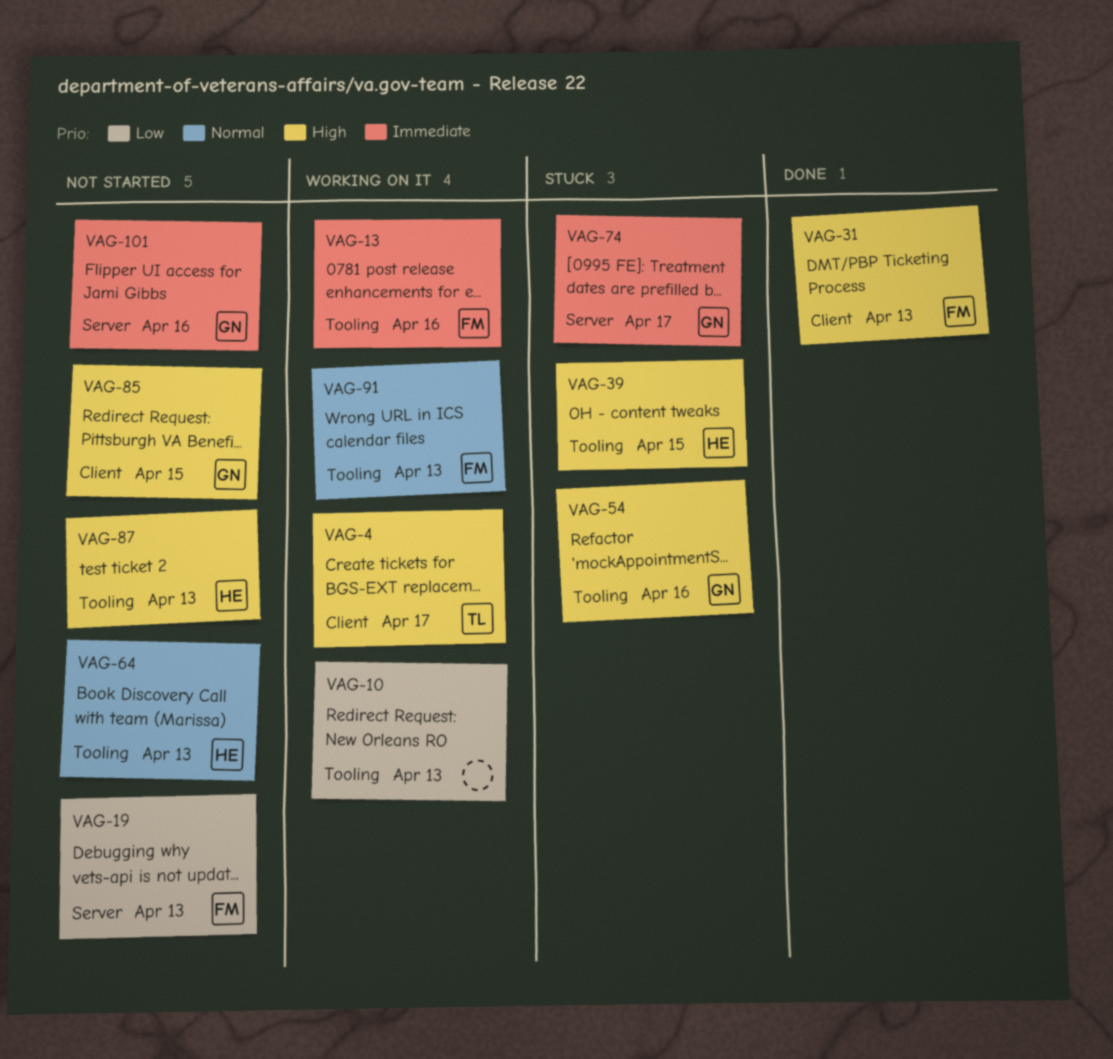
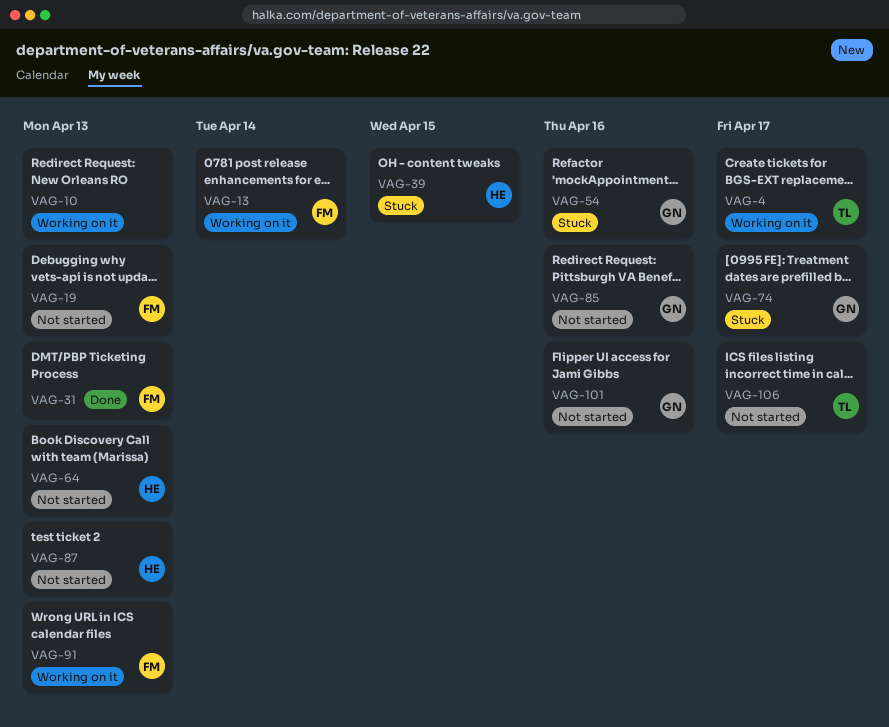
VAG-13, due: Apr 16 -> Apr 14
VAG-85, due: Apr 15 -> Apr 16
VAG-106: none -> present

